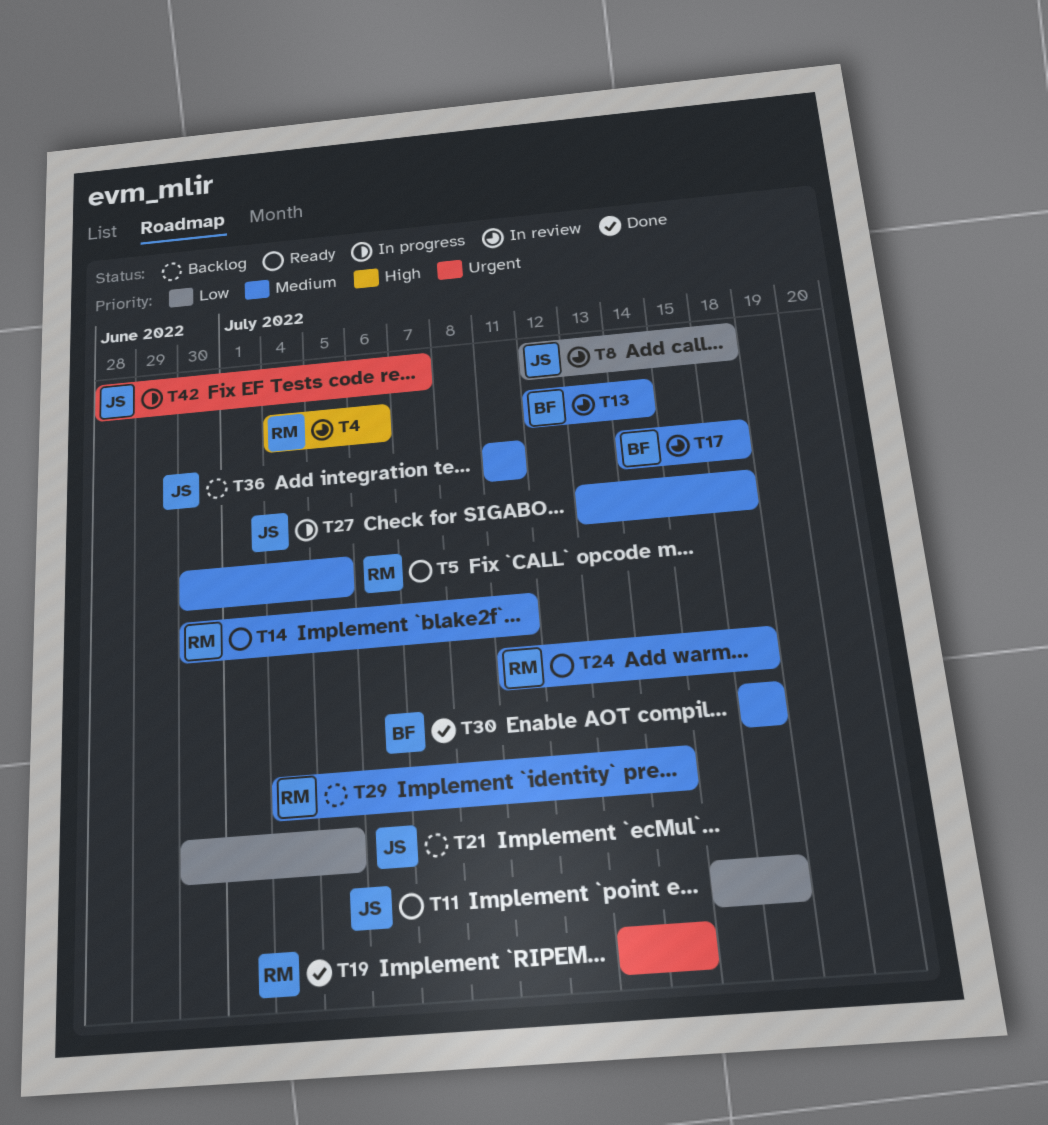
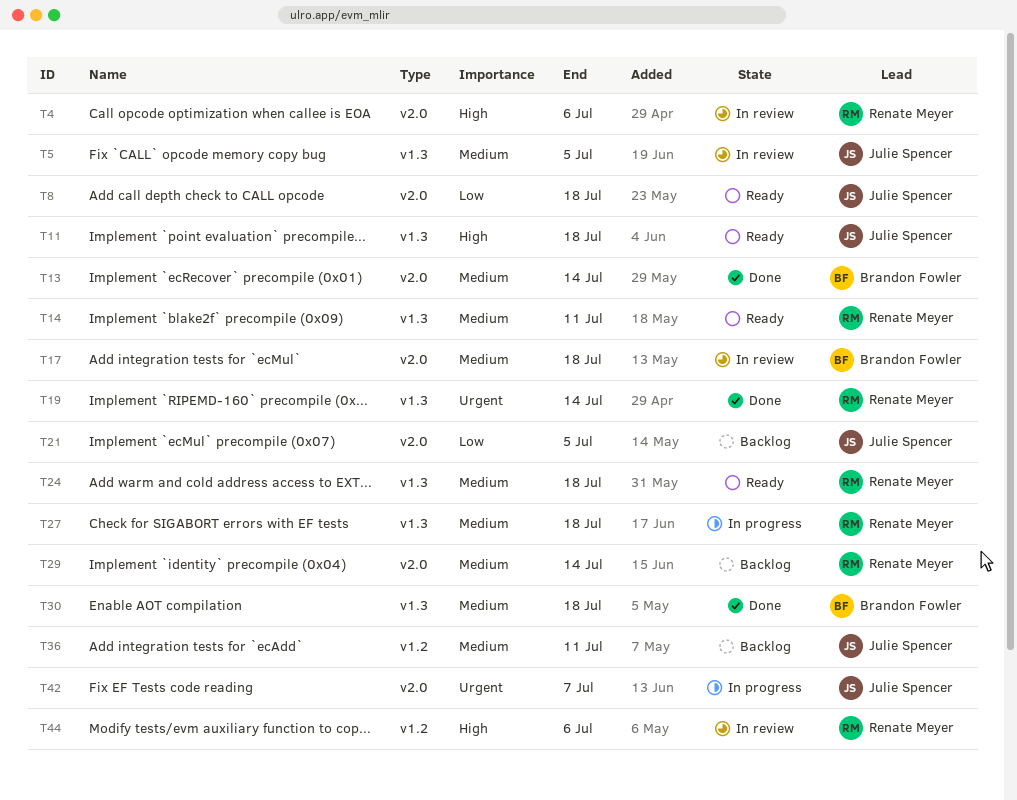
T5, status: Ready -> In review
T5, owner: Renate Meyer -> Julie Spencer
T8, status: In review -> Ready
T11, priority: Low -> High
T13, status: In review -> Done
T27, owner: Julie Spencer -> Renate Meyer
T44: none -> present

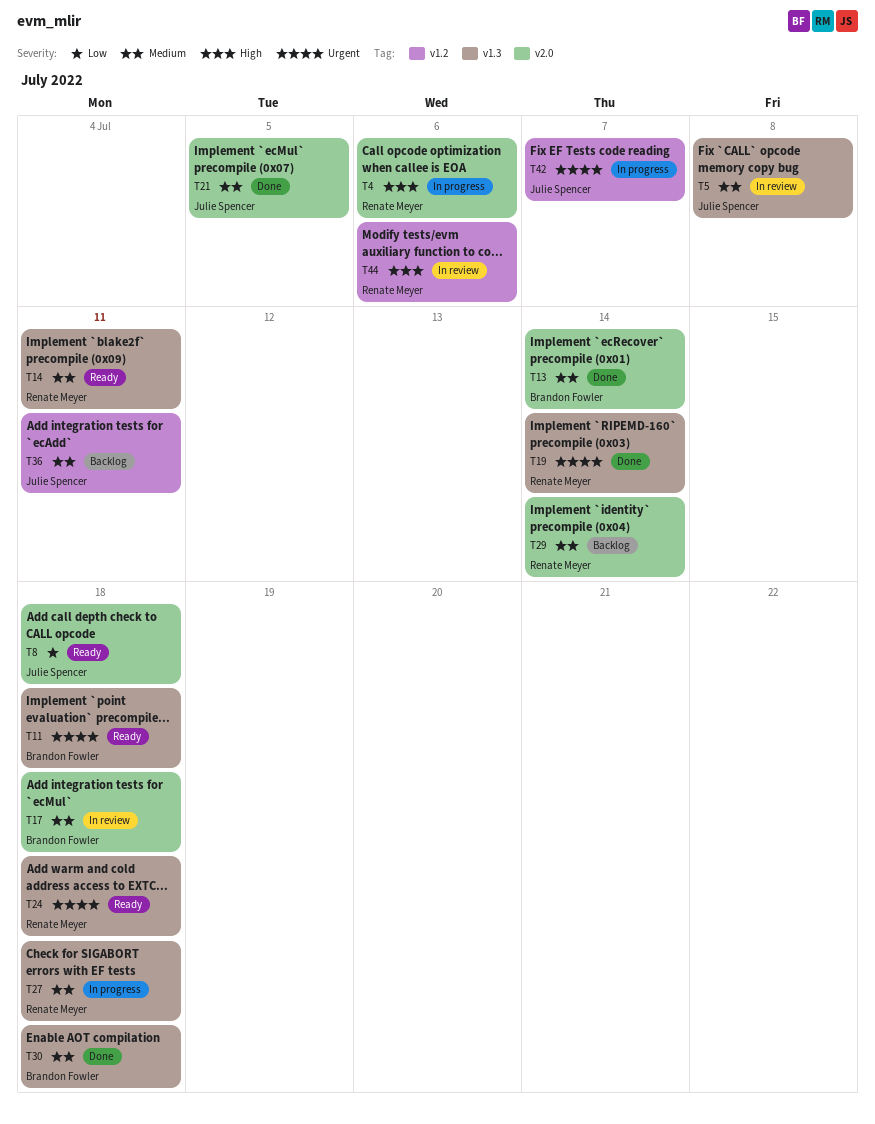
T4, status: In review -> In progress
T5, due: Jul 5 -> Jul 8
T11, owner: Julie Spencer -> Brandon Fowler
T11, priority: High -> Urgent
T21, status: Backlog -> Done
T21, priority: Low -> Medium
T24, priority: Medium -> Urgent
T42, label: v2.0 -> v1.2

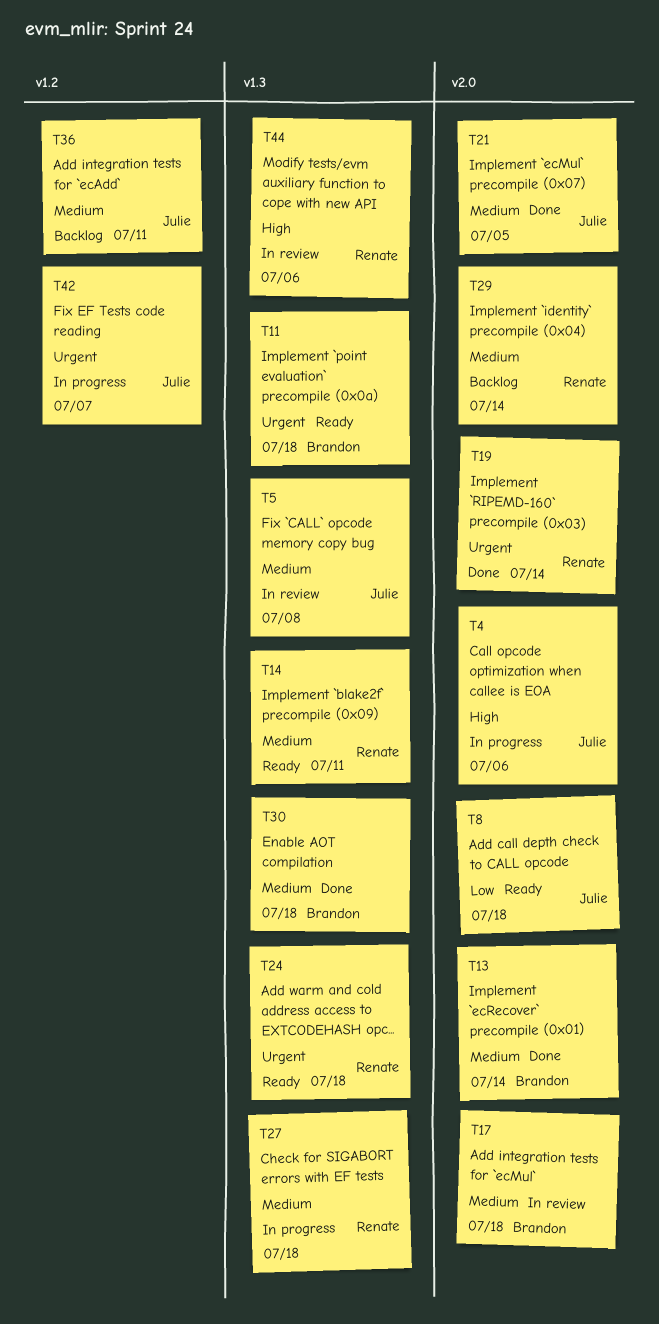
T4, owner: Renate Meyer -> Julie Spencer
T19, label: v1.3 -> v2.0
T44, label: v1.2 -> v1.3

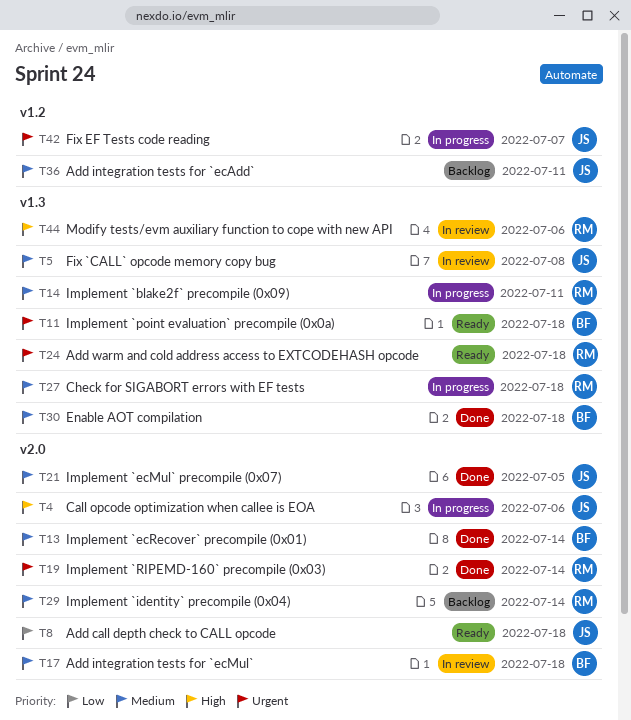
T14, status: Ready -> In progress

